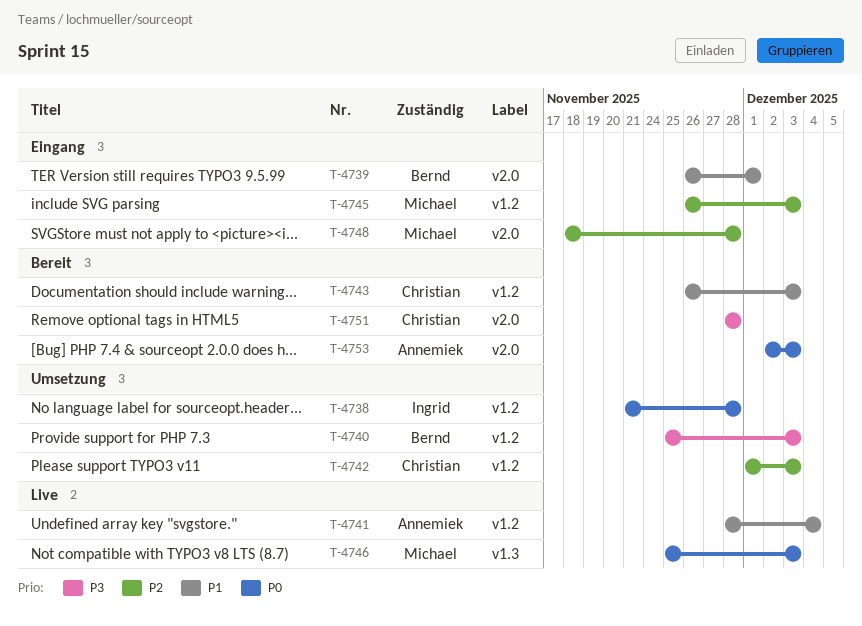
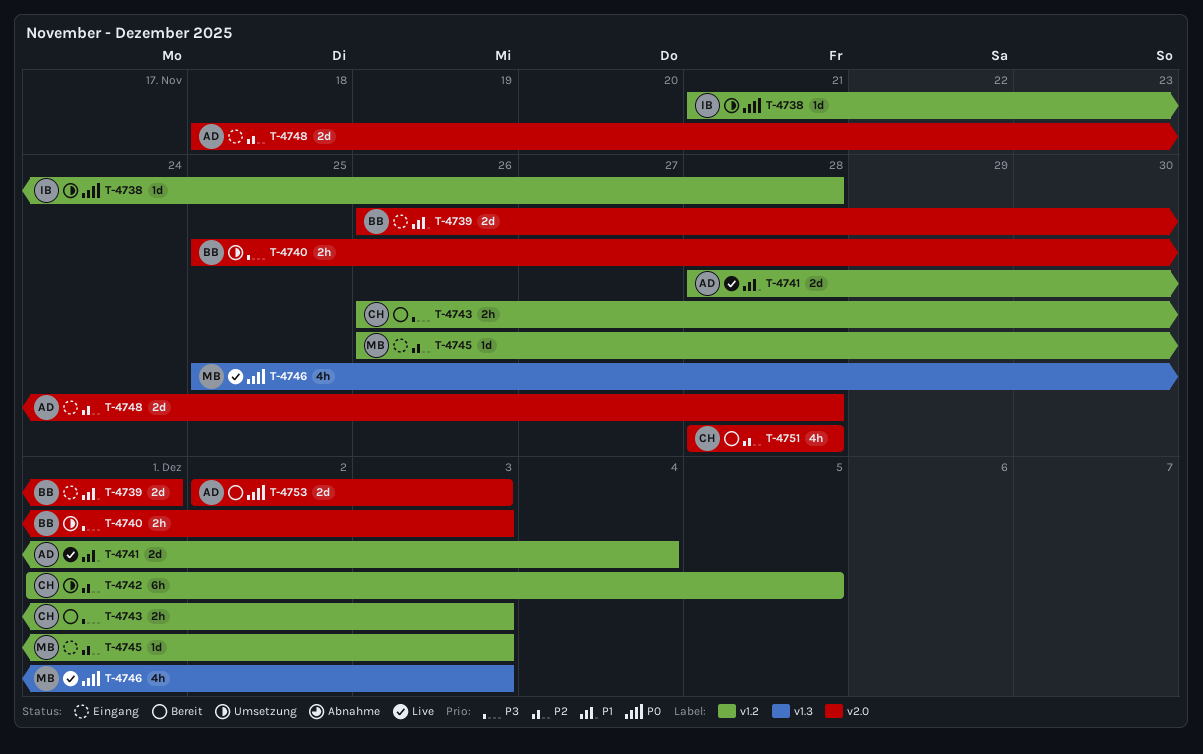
T-4740, label: v1.2 -> v2.0
T-4742, due: Dec 3 -> Dec 5
T-4743, priority: P1 -> P3
T-4748, owner: Michael -> Annemiek
T-4751, priority: P3 -> P2

